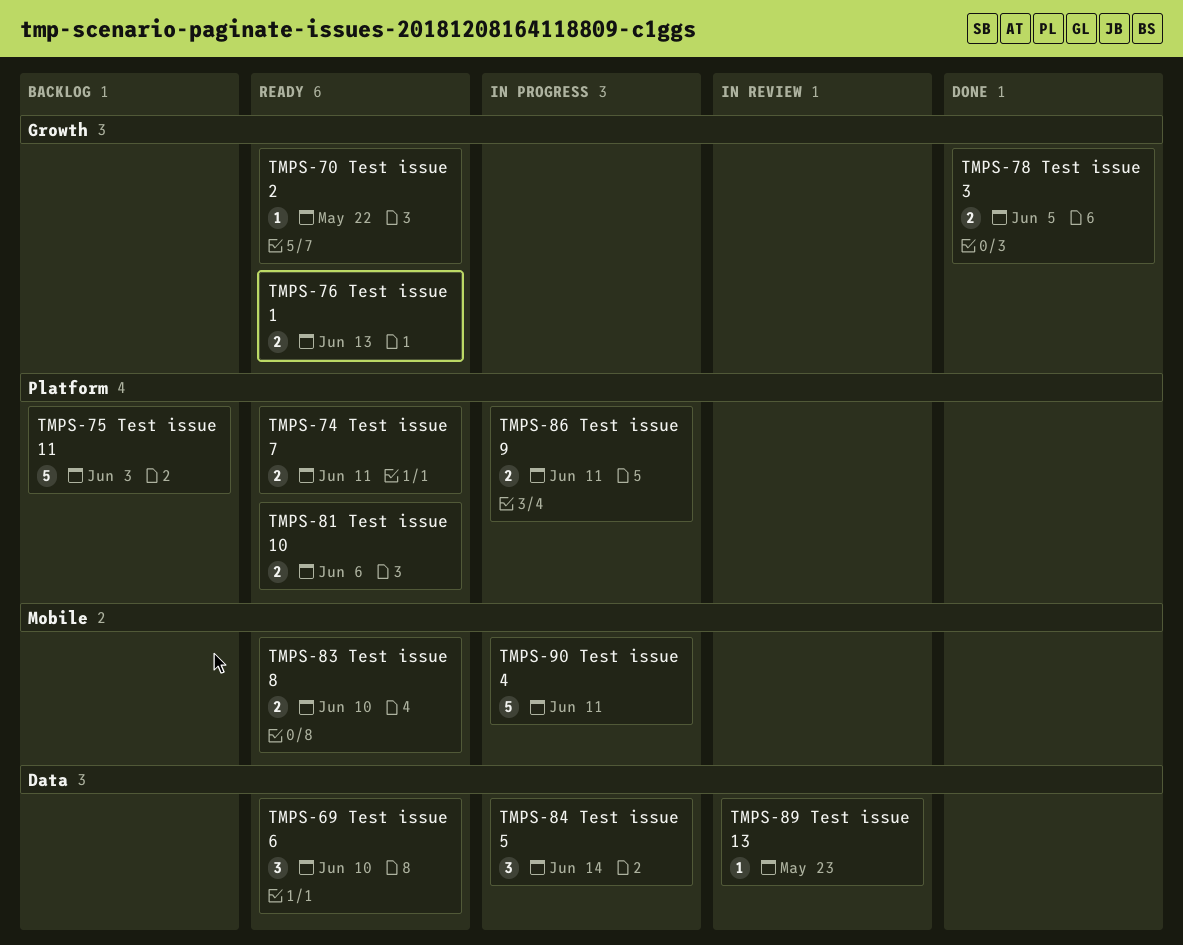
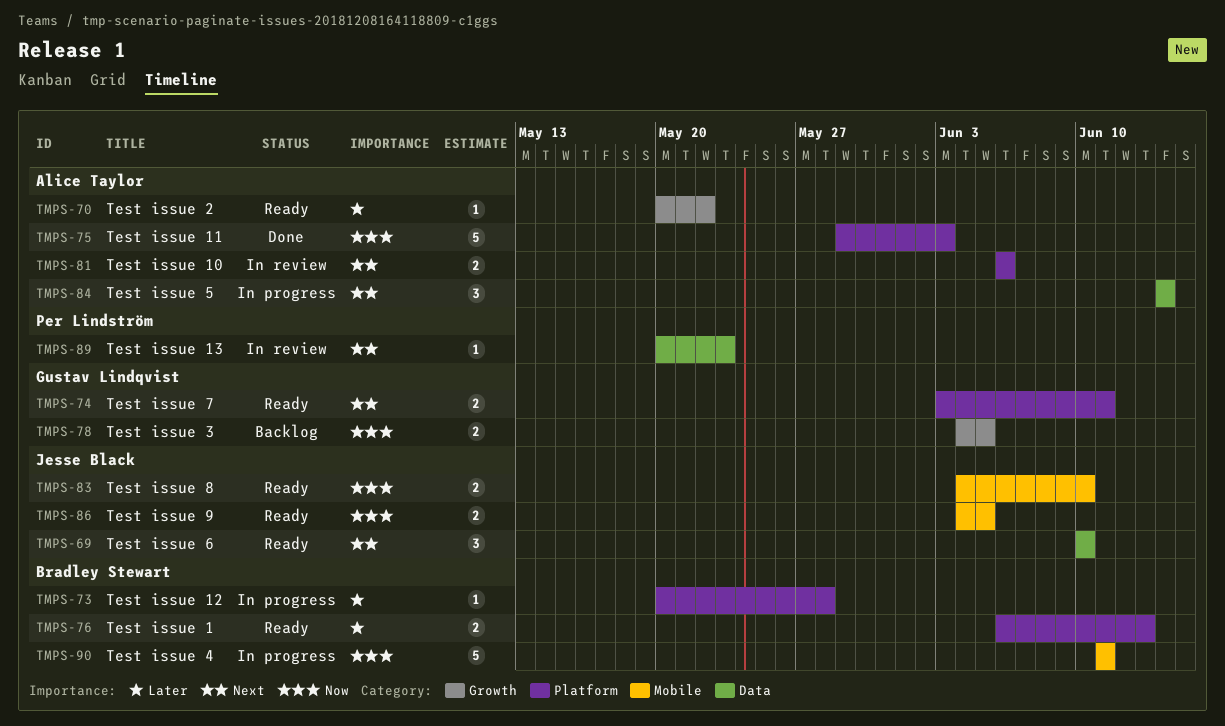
TMPS-73: none -> present
TMPS-75, status: Backlog -> Done
TMPS-76, label: Growth -> Platform
TMPS-78, status: Done -> Backlog
TMPS-81, status: Ready -> In review
TMPS-86, status: In progress -> Ready
TMPS-86, label: Platform -> Mobile
TMPS-86, due: Jun 11 -> Jun 5

